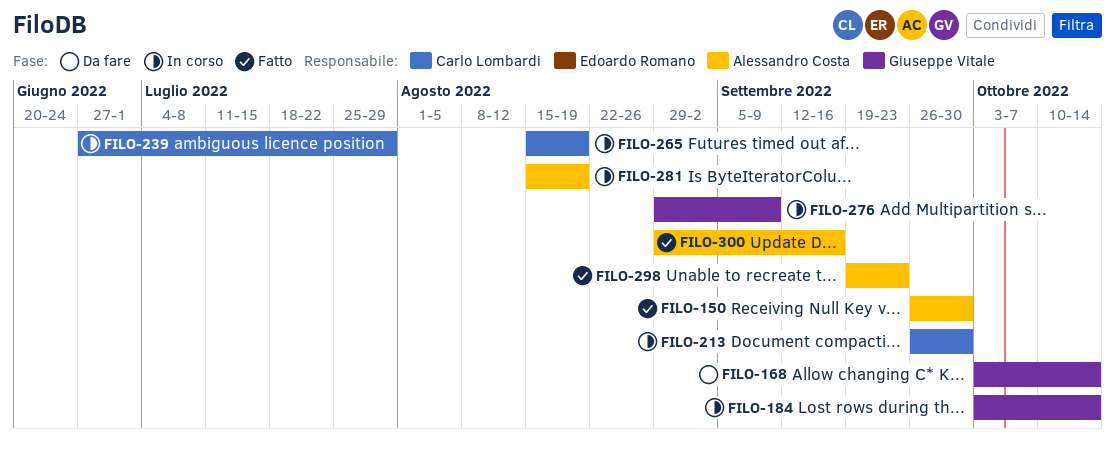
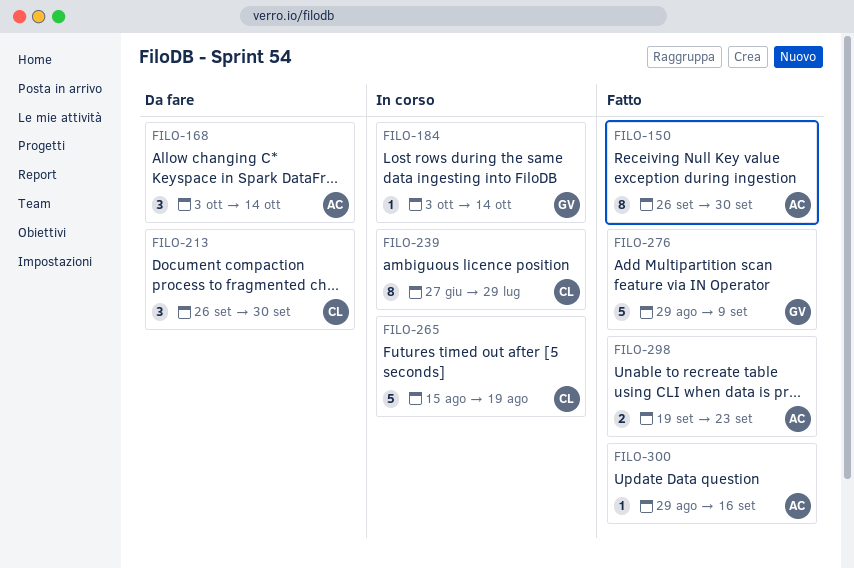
FILO-168, owner: Giuseppe Vitale -> Alessandro Costa
FILO-213, status: In corso -> Da fare
FILO-276, status: In corso -> Fatto
FILO-281: present -> none

